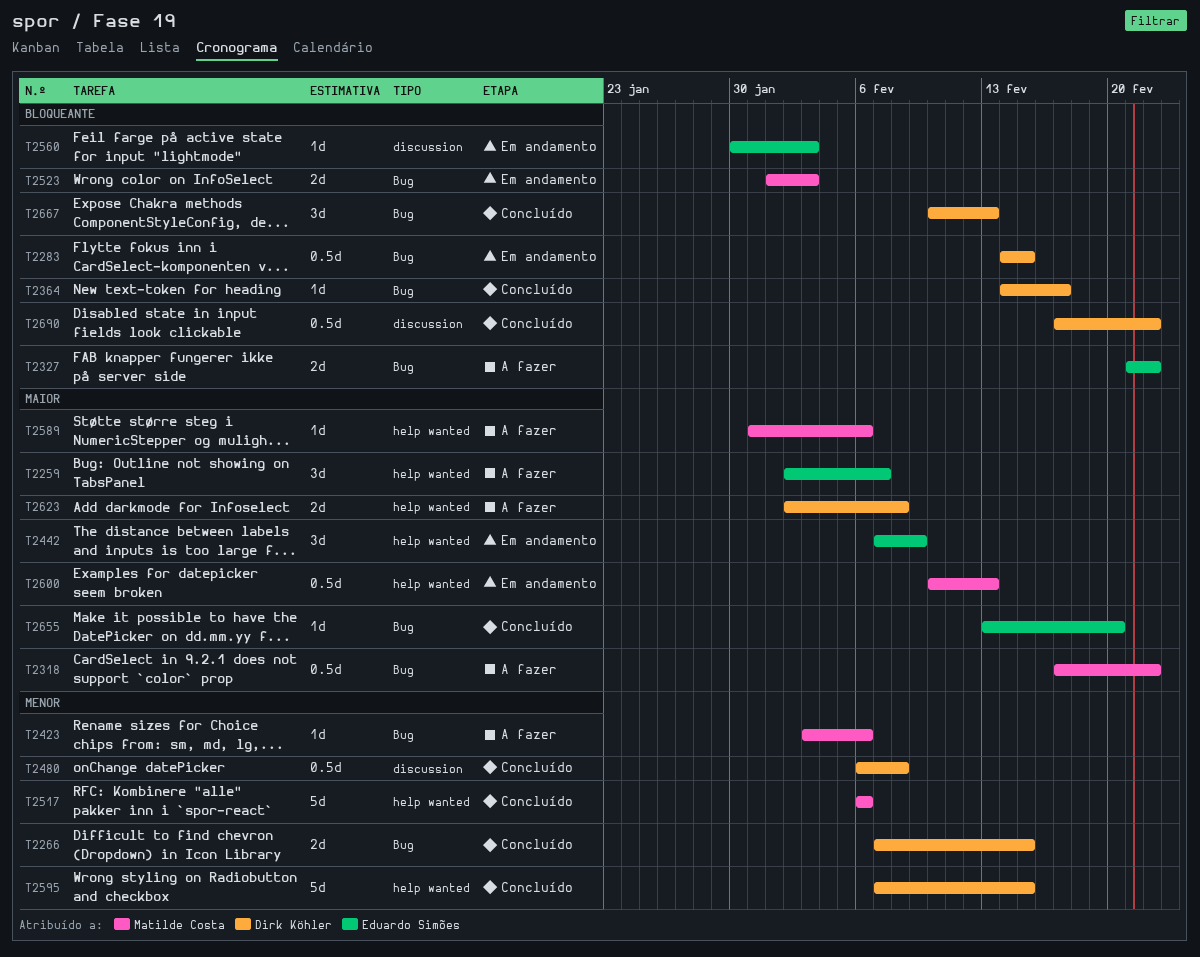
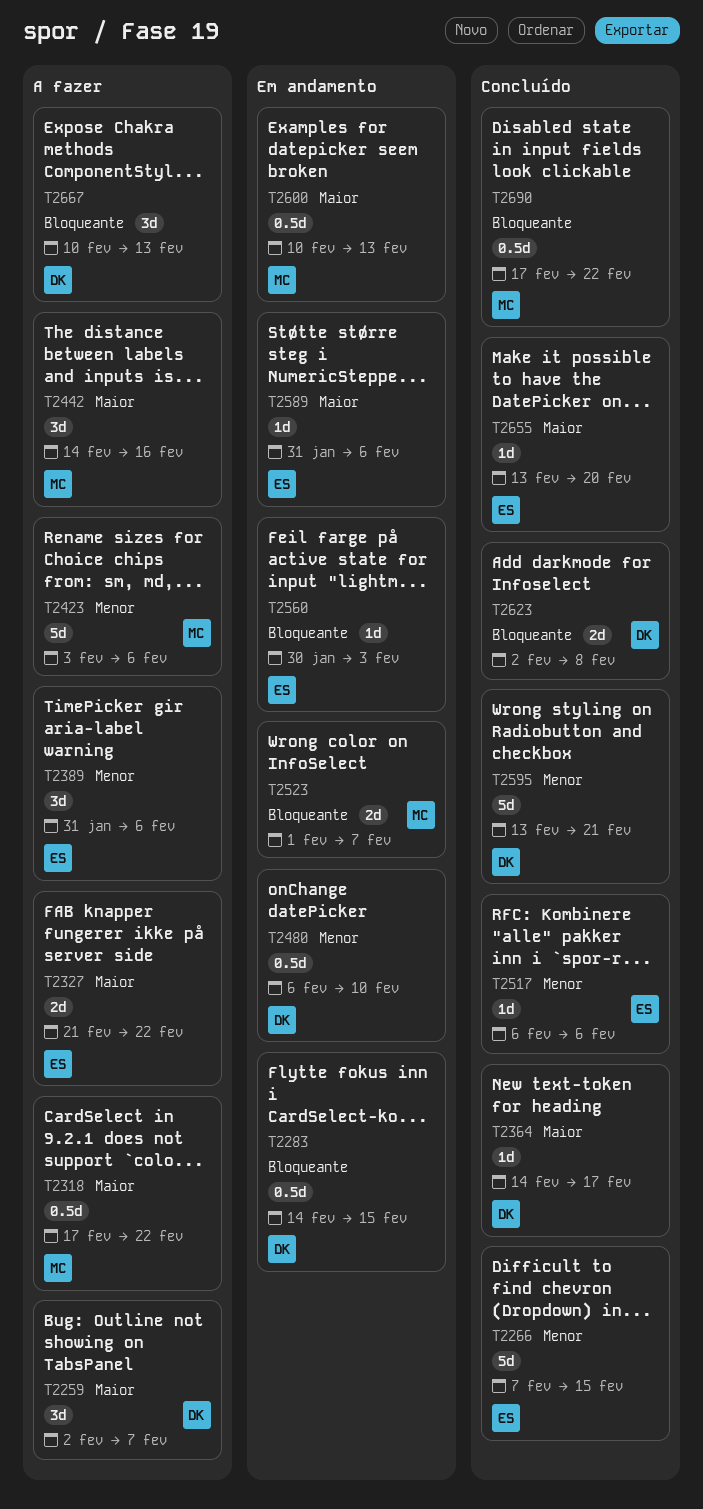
T2259, owner: Eduardo Simões -> Dirk Köhler
T2266, owner: Dirk Köhler -> Eduardo Simões
T2266, estimate: 2d -> 5d
T2327, priority: Bloqueante -> Maior
T2364, priority: Bloqueante -> Maior
T2389: none -> present
T2423, estimate: 1d -> 5d
T2442, status: Em andamento -> A fazer
T2442, owner: Eduardo Simões -> Matilde Costa
T2442, start: Feb 7 -> Feb 14
T2442, due: Feb 9 -> Feb 16
T2480, status: Concluído -> Em andamento
T2480, due: Feb 8 -> Feb 10
T2517, owner: Matilde Costa -> Eduardo Simões
T2517, estimate: 5d -> 1d
T2523, due: Feb 3 -> Feb 7
T2589, status: A fazer -> Em andamento
T2589, owner: Matilde Costa -> Eduardo Simões
T2595, start: Feb 7 -> Feb 13
T2595, due: Feb 15 -> Feb 21
T2623, status: A fazer -> Concluído
T2623, priority: Maior -> Bloqueante
T2667, status: Concluído -> A fazer
T2690, owner: Dirk Köhler -> Matilde Costa

